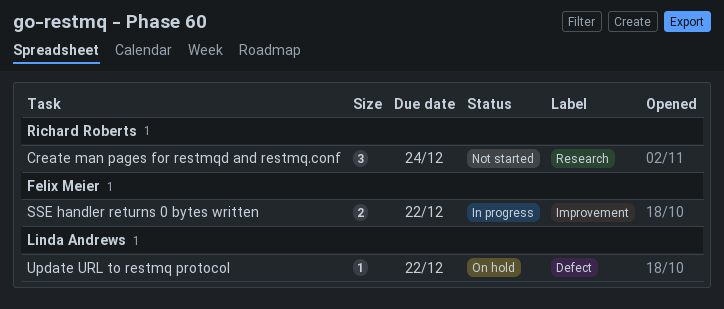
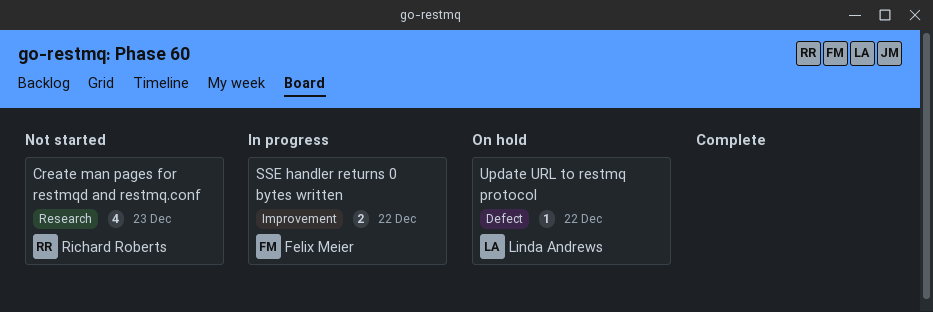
Create man pages for restmqd and restmq.conf, estimate: 3 -> 4
Create man pages for restmqd and restmq.conf, due: Dec 24 -> Dec 23

